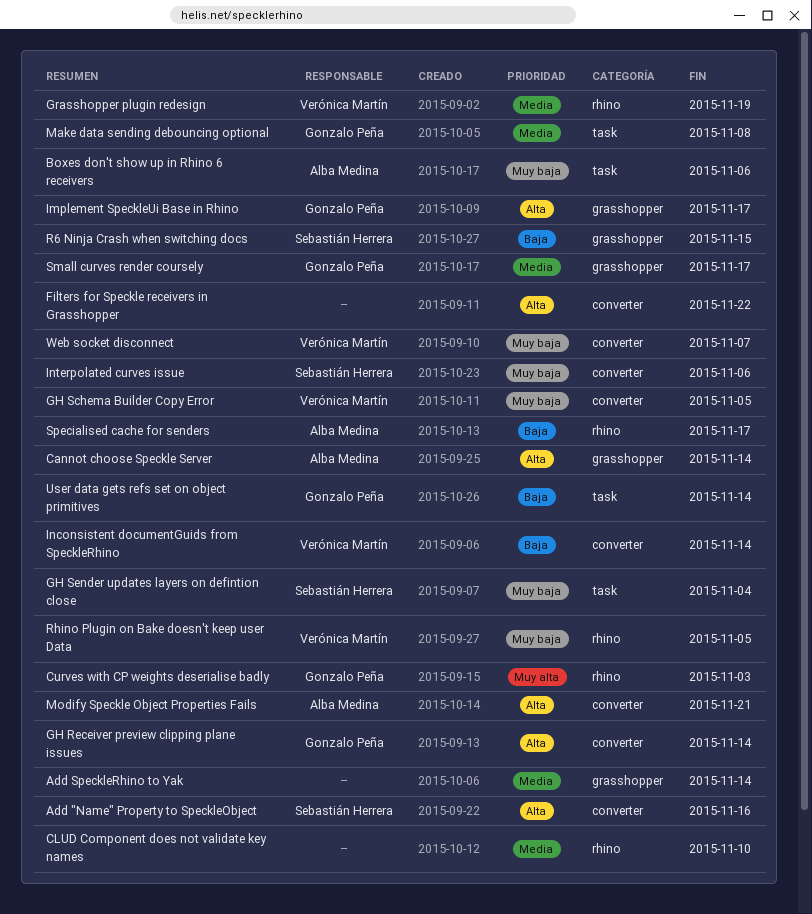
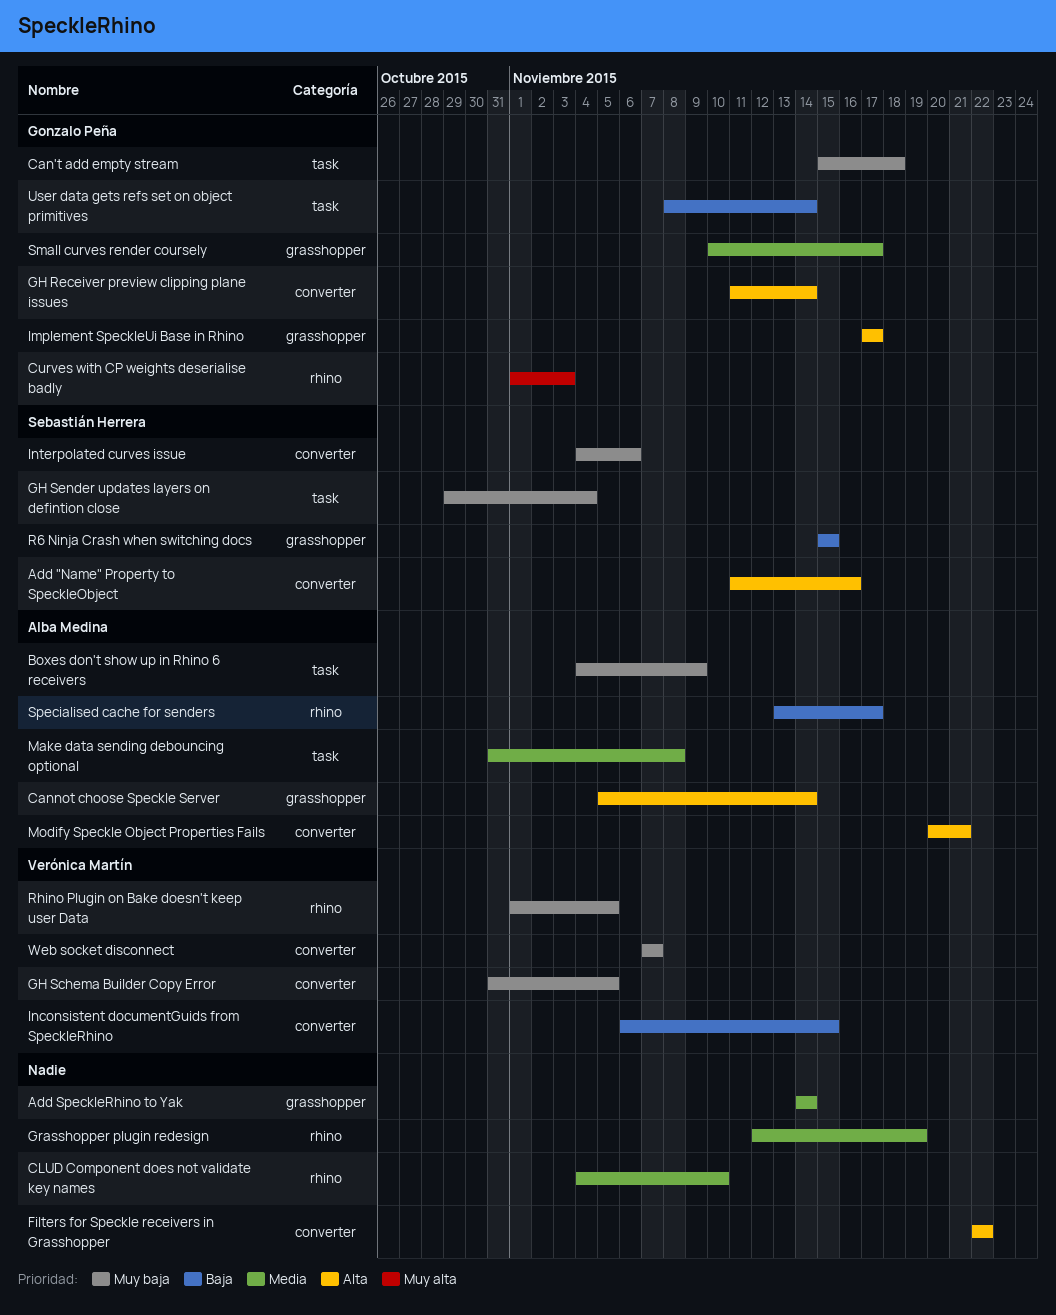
Boxes don't show up in Rhino 6 receivers, due: Nov 6 -> Nov 9
Can't add empty stream: none -> present
Grasshopper plugin redesign, owner: Verónica Martín -> none
Inconsistent documentGuids from SpeckleRhino, due: Nov 14 -> Nov 15
Make data sending debouncing optional, owner: Gonzalo Peña -> Alba Medina

